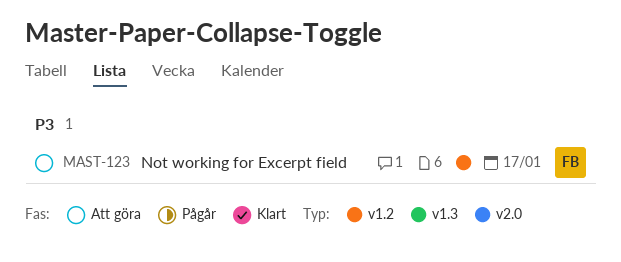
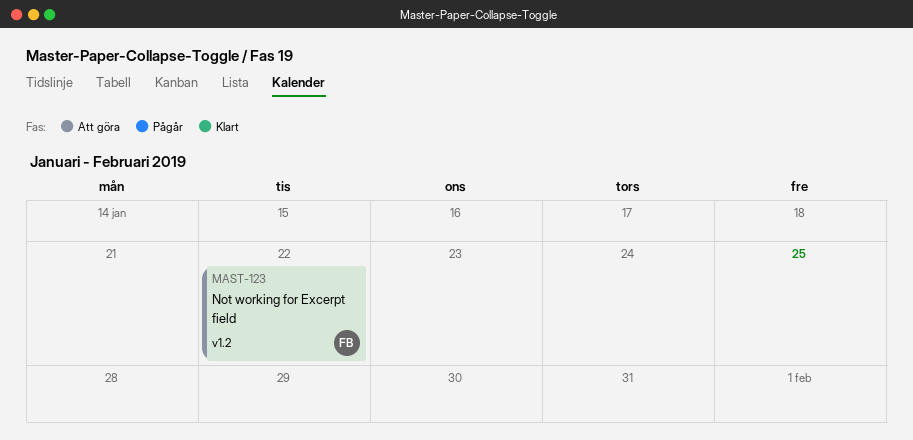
MAST-123, due: Jan 17 -> Jan 22

